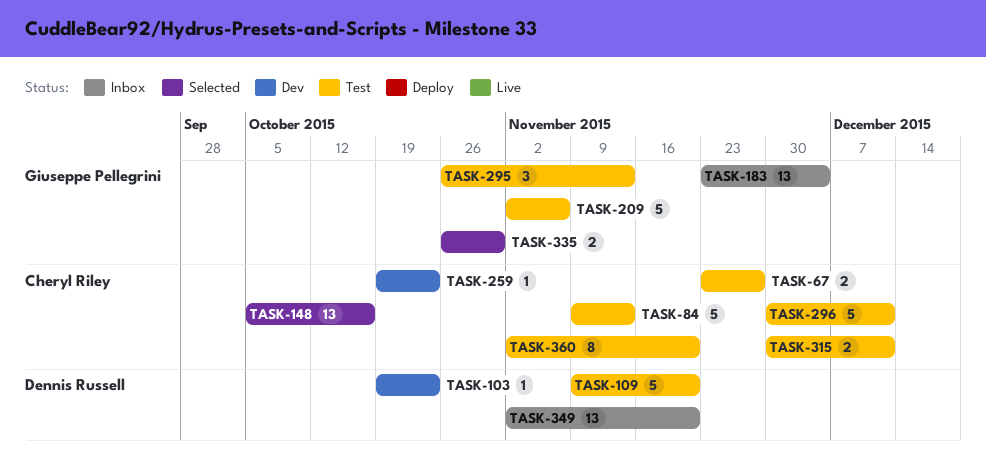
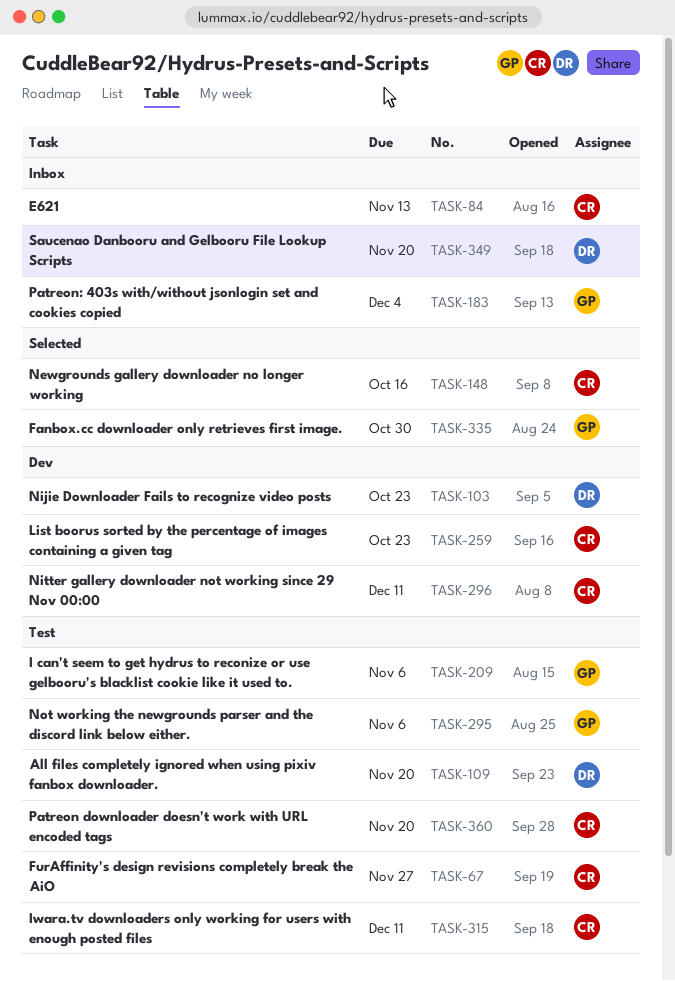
TASK-84, status: Test -> Inbox
TASK-295, due: Nov 13 -> Nov 6
TASK-296, status: Test -> Dev

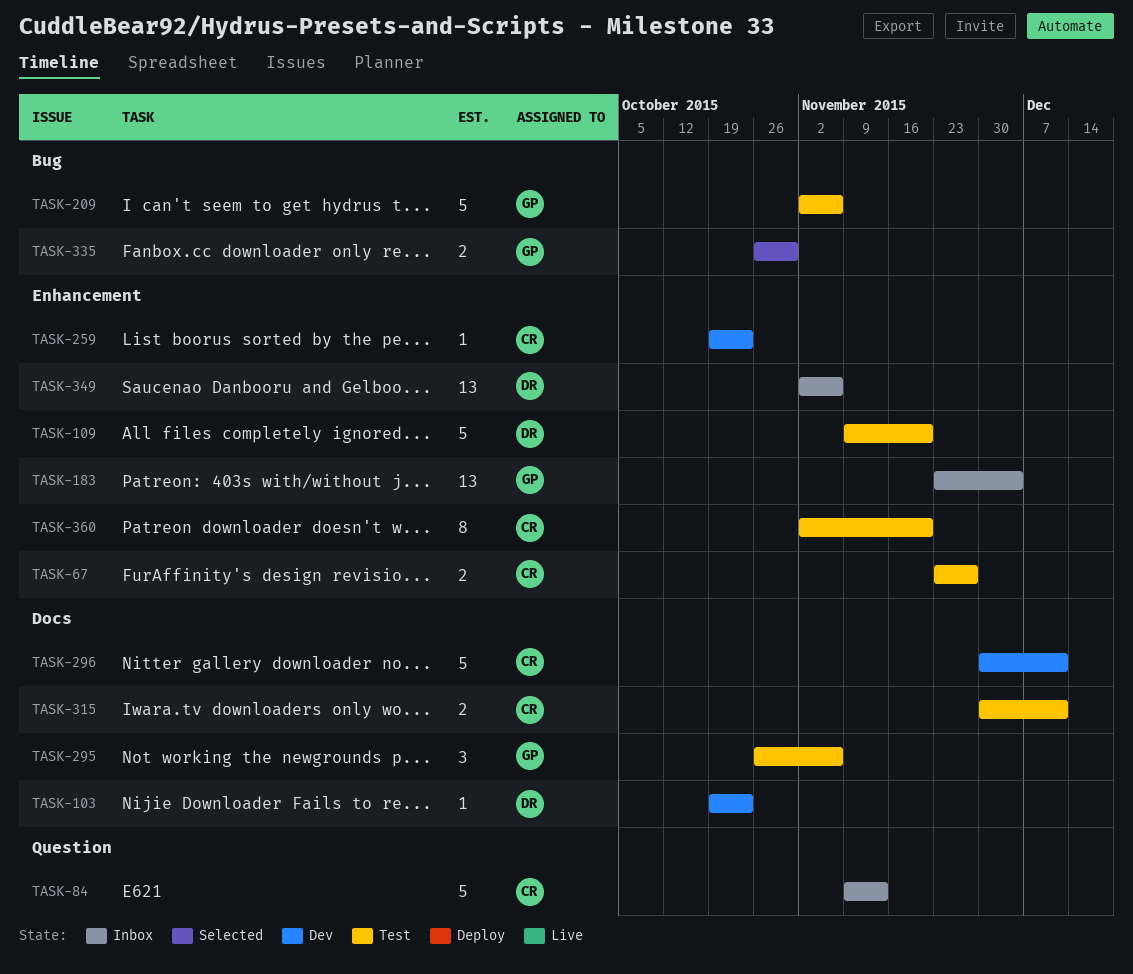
TASK-148: present -> none
TASK-349, due: Nov 20 -> Nov 6

